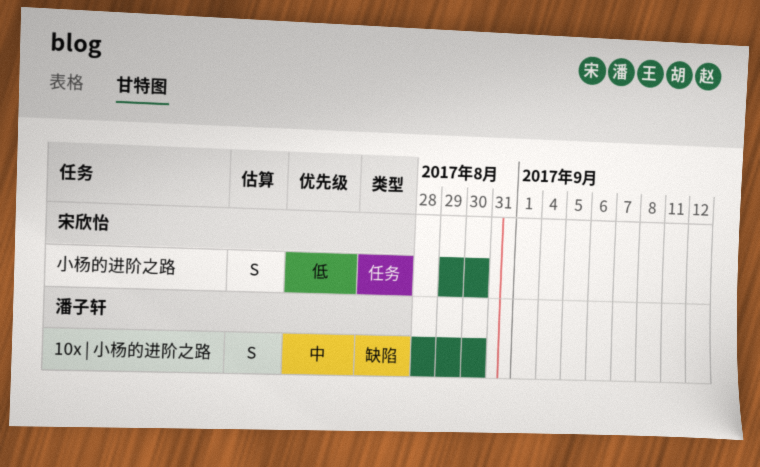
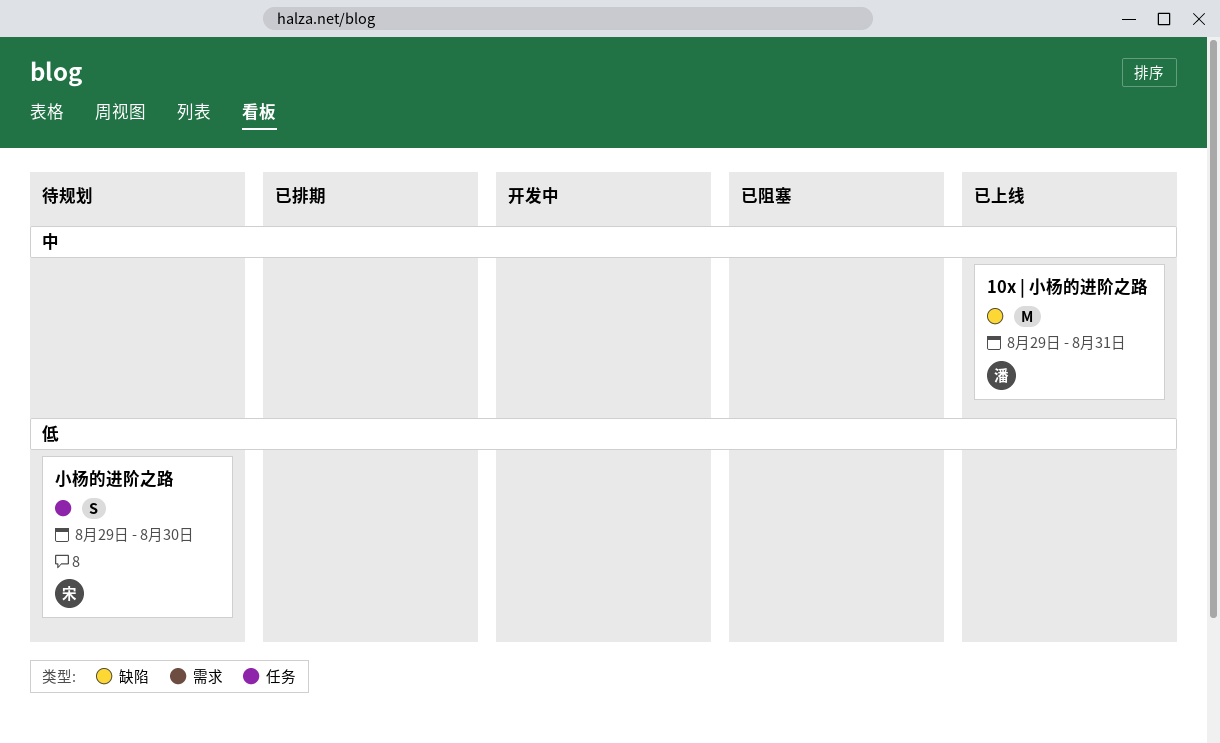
10x | 小杨的进阶之路, estimate: S -> M
10x | 小杨的进阶之路, start: Aug 28 -> Aug 29
10x | 小杨的进阶之路, due: Aug 30 -> Aug 31

